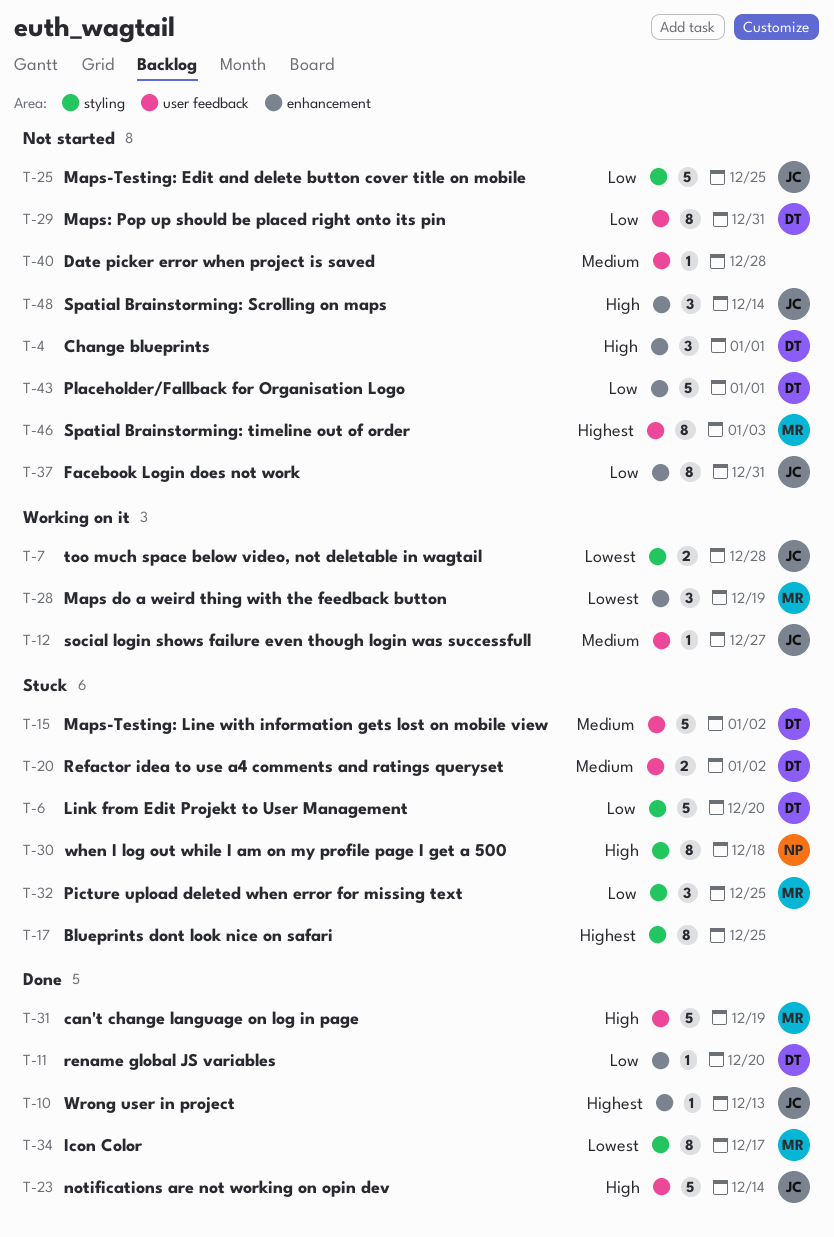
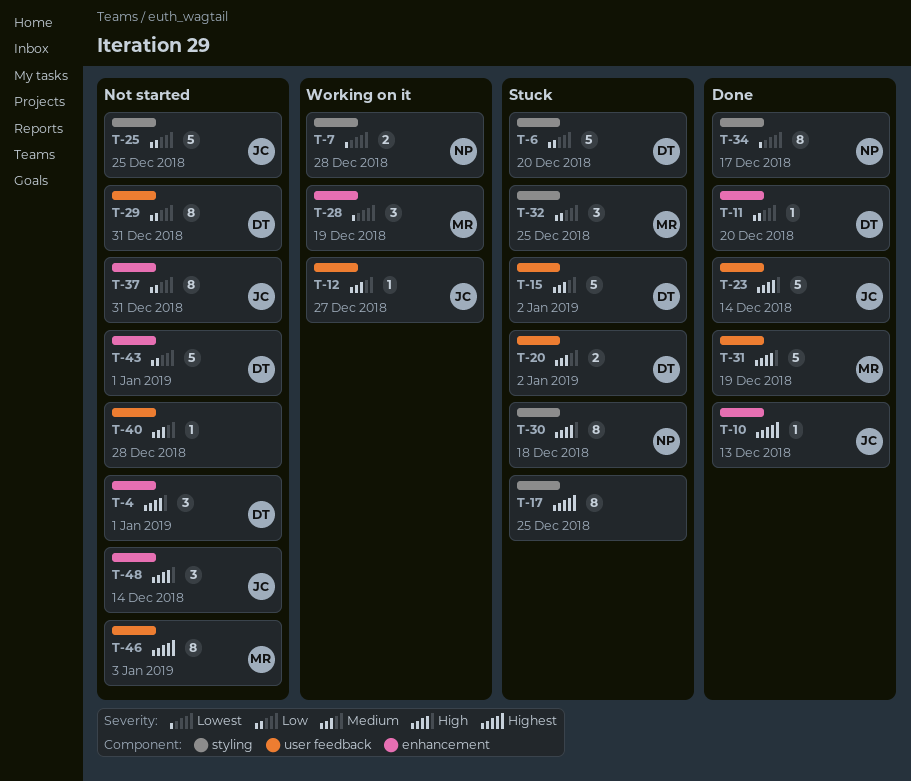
T-7, owner: JC -> NP
T-34, owner: MR -> NP

